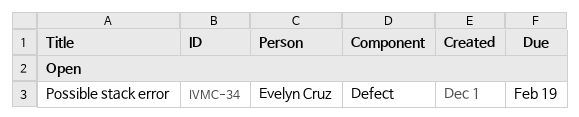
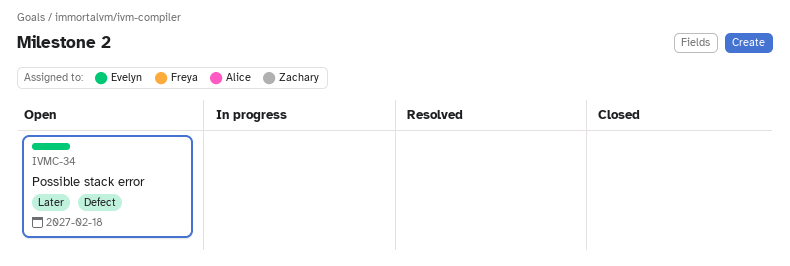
IVMC-34, due: Feb 19 -> Feb 18

